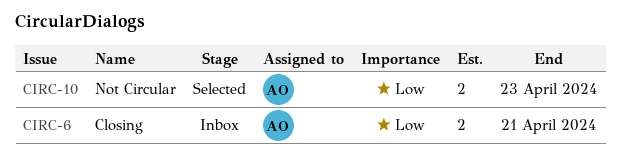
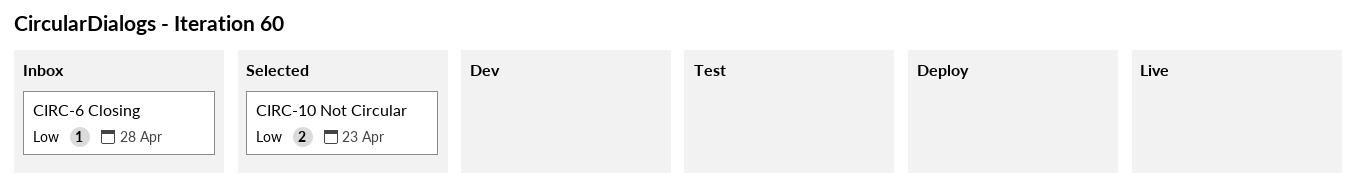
CIRC-6, estimate: 2 -> 1
CIRC-6, due: Apr 21 -> Apr 28

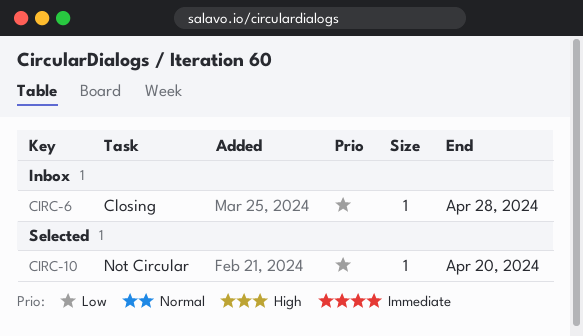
CIRC-10, estimate: 2 -> 1
CIRC-10, due: Apr 23 -> Apr 20

